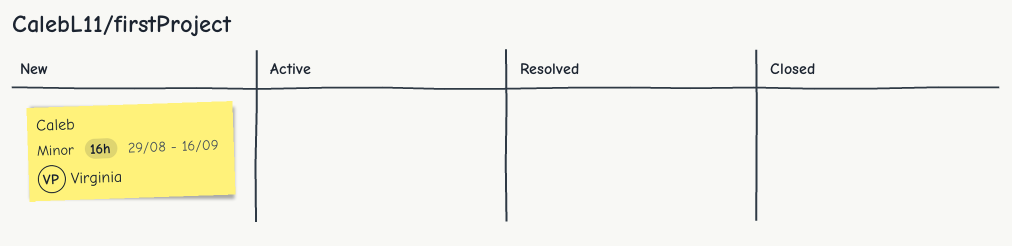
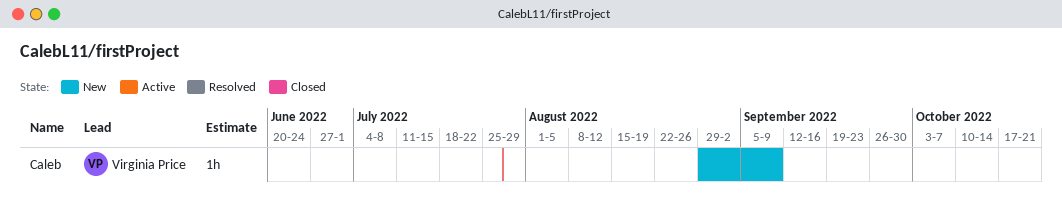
Caleb, estimate: 16h -> 1h
Caleb, due: Sep 16 -> Sep 9

